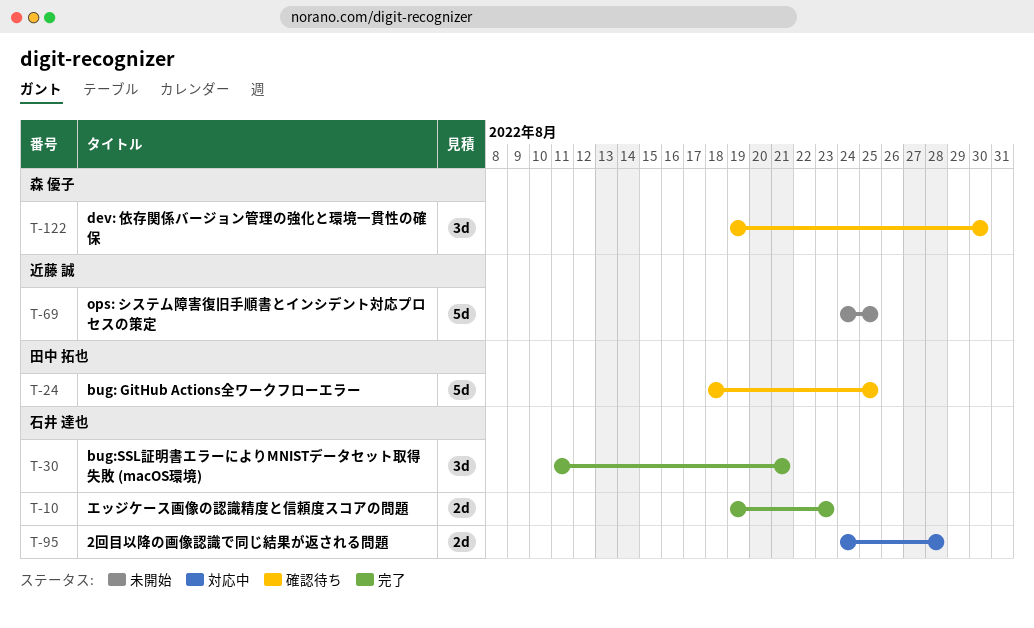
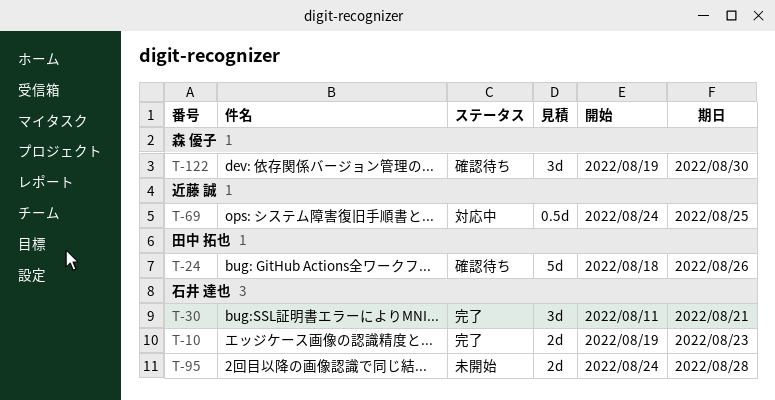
T-24, due: Aug 25 -> Aug 26
T-69, status: 未開始 -> 対応中
T-69, estimate: 5d -> 0.5d
T-95, status: 対応中 -> 未開始

